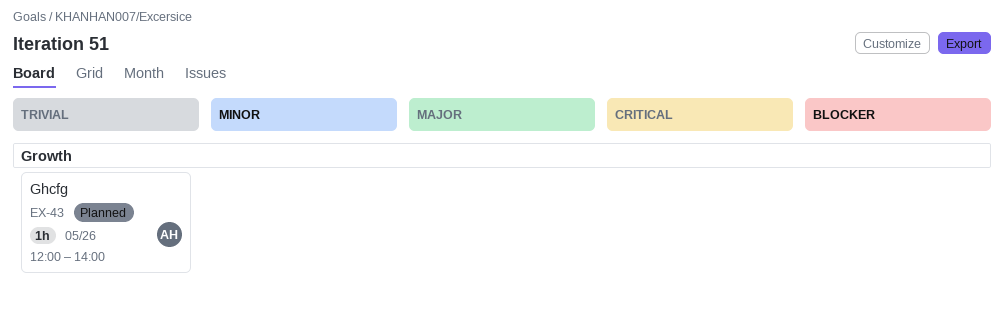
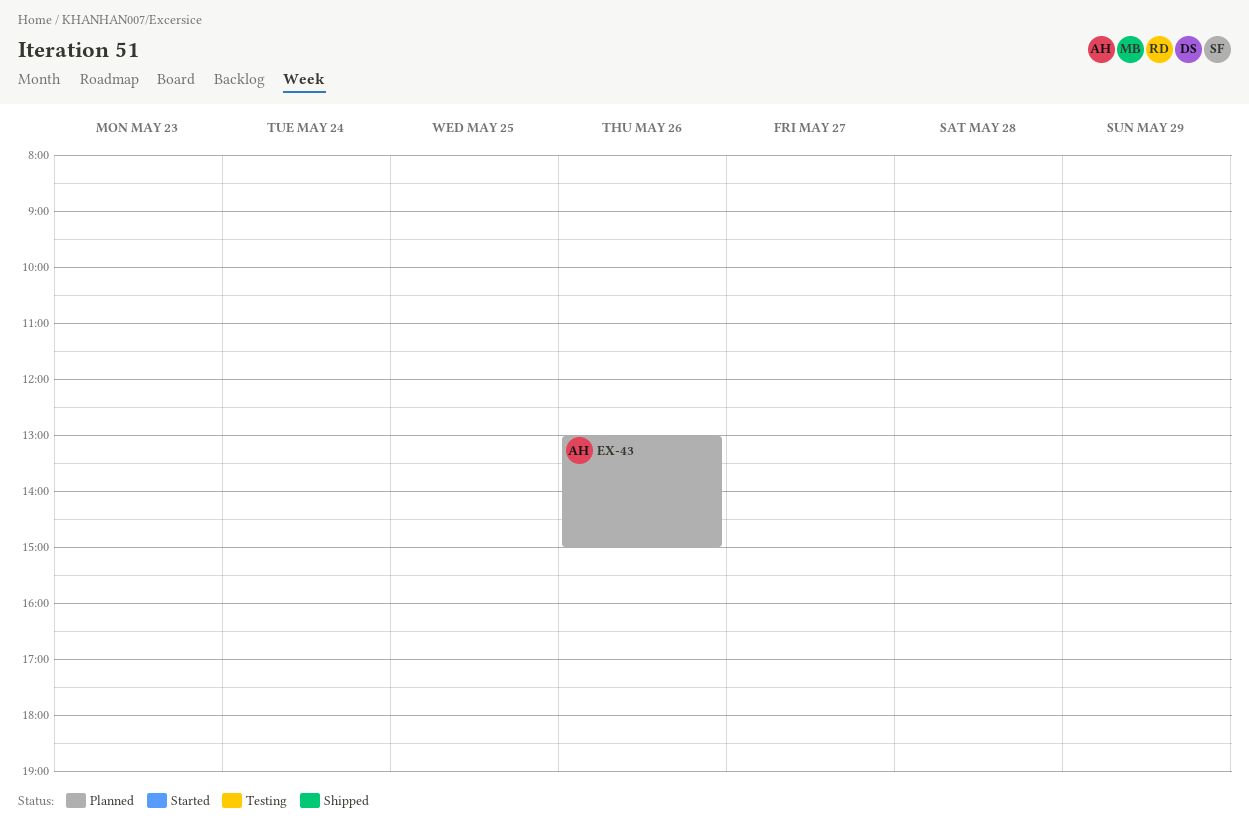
EX-43, begins: 12:00 -> 13:00
EX-43, ends: 14:00 -> 15:00

